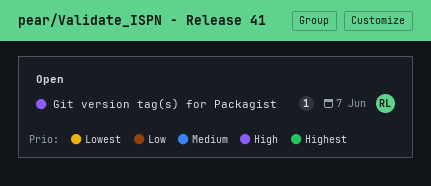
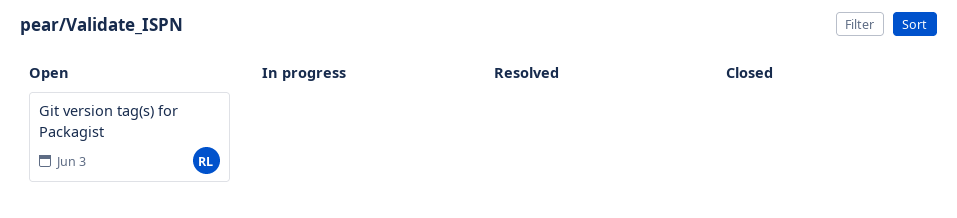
Git version tag(s) for Packagist, due: Jun 7 -> Jun 3

